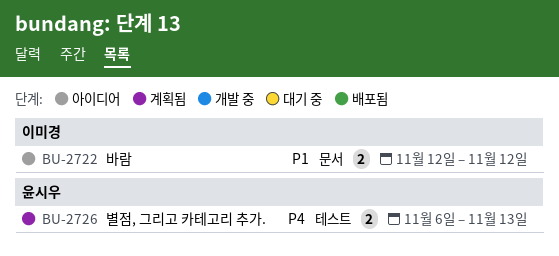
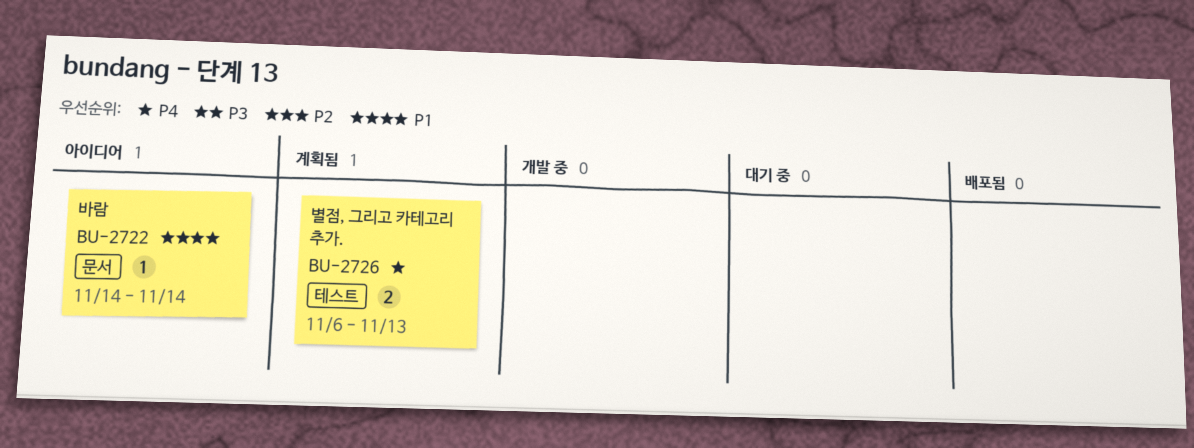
BU-2722, estimate: 2 -> 1
BU-2722, start: Nov 12 -> Nov 14
BU-2722, due: Nov 12 -> Nov 14

